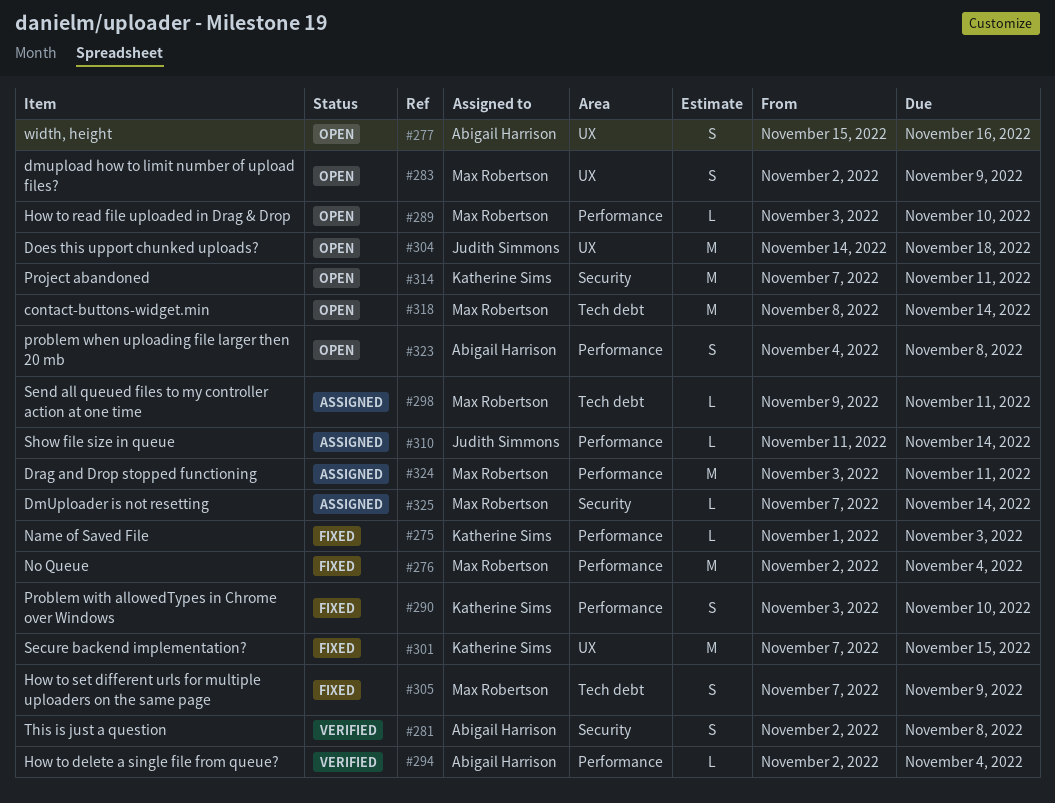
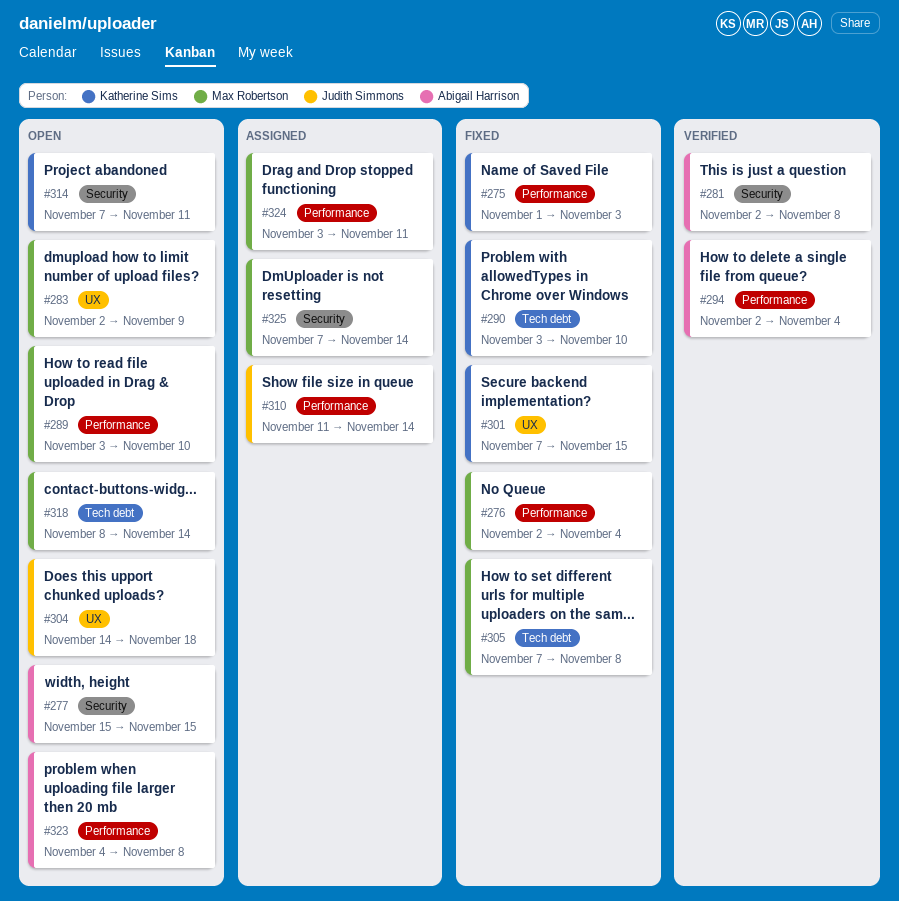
#277, label: UX -> Security
#277, due: Nov 16 -> Nov 15
#290, label: Performance -> Tech debt
#298: present -> none
#305, due: Nov 9 -> Nov 8

